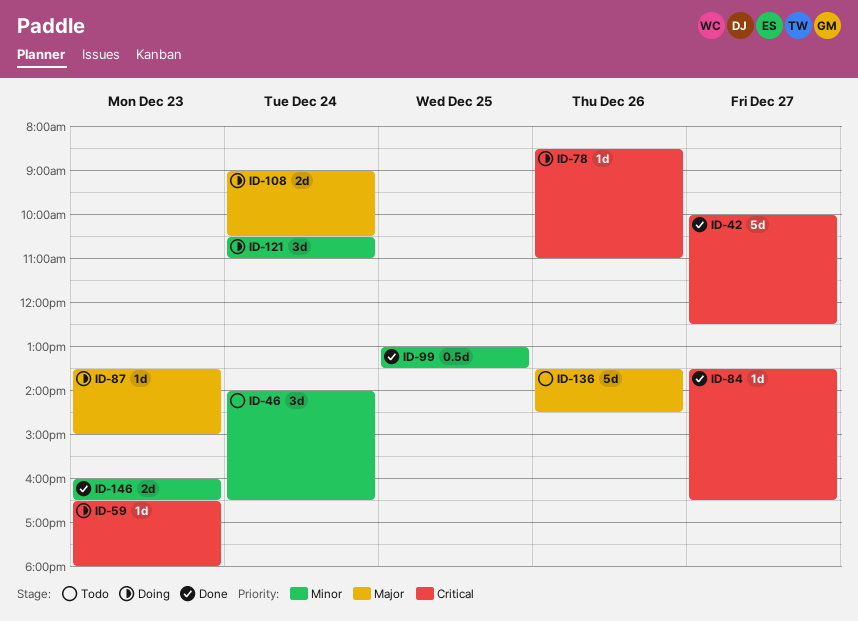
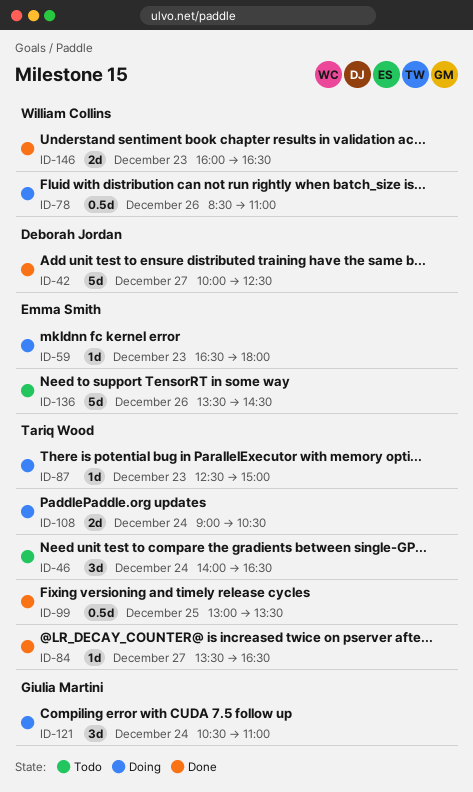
ID-78, estimate: 1d -> 0.5d
ID-87, begins: 13:30 -> 12:30

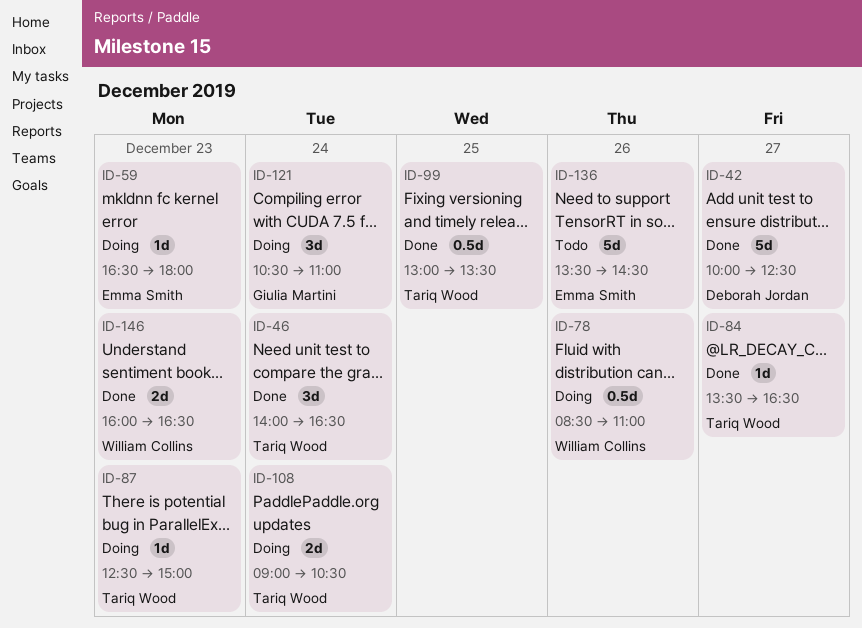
ID-46, status: Todo -> Done

